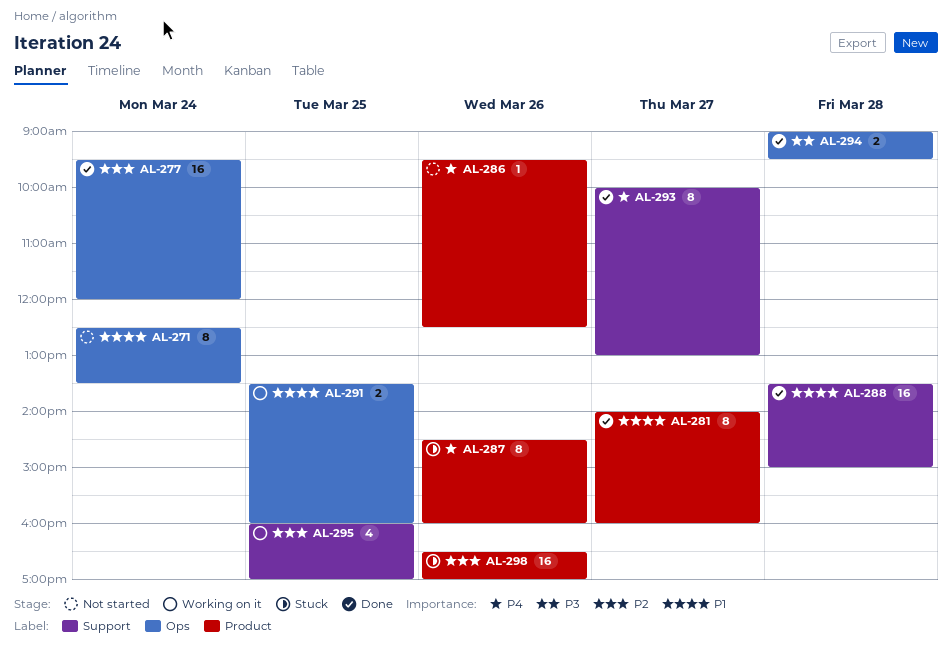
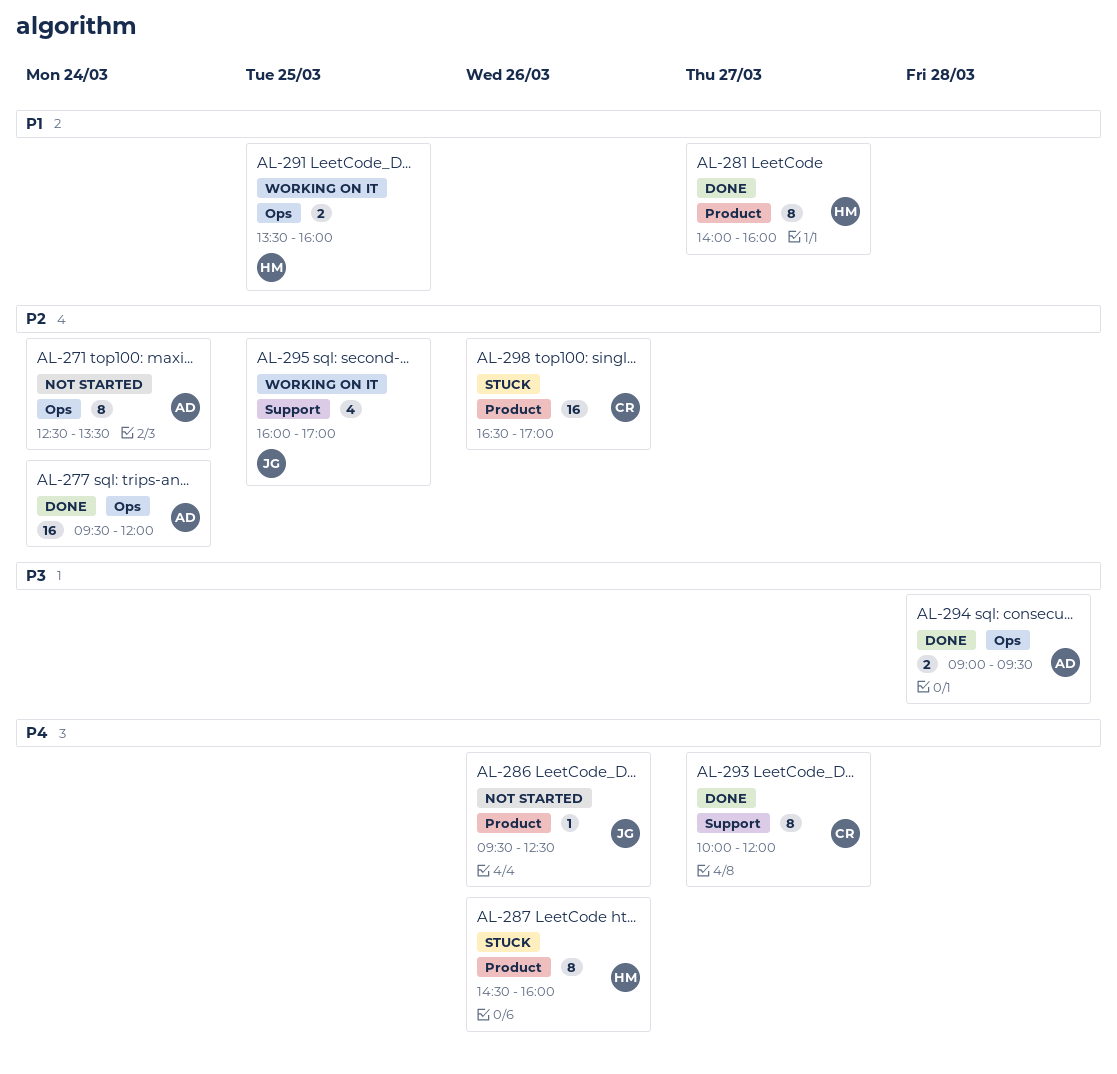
AL-271, priority: P1 -> P2
AL-288: present -> none
AL-293, ends: 13:00 -> 12:00

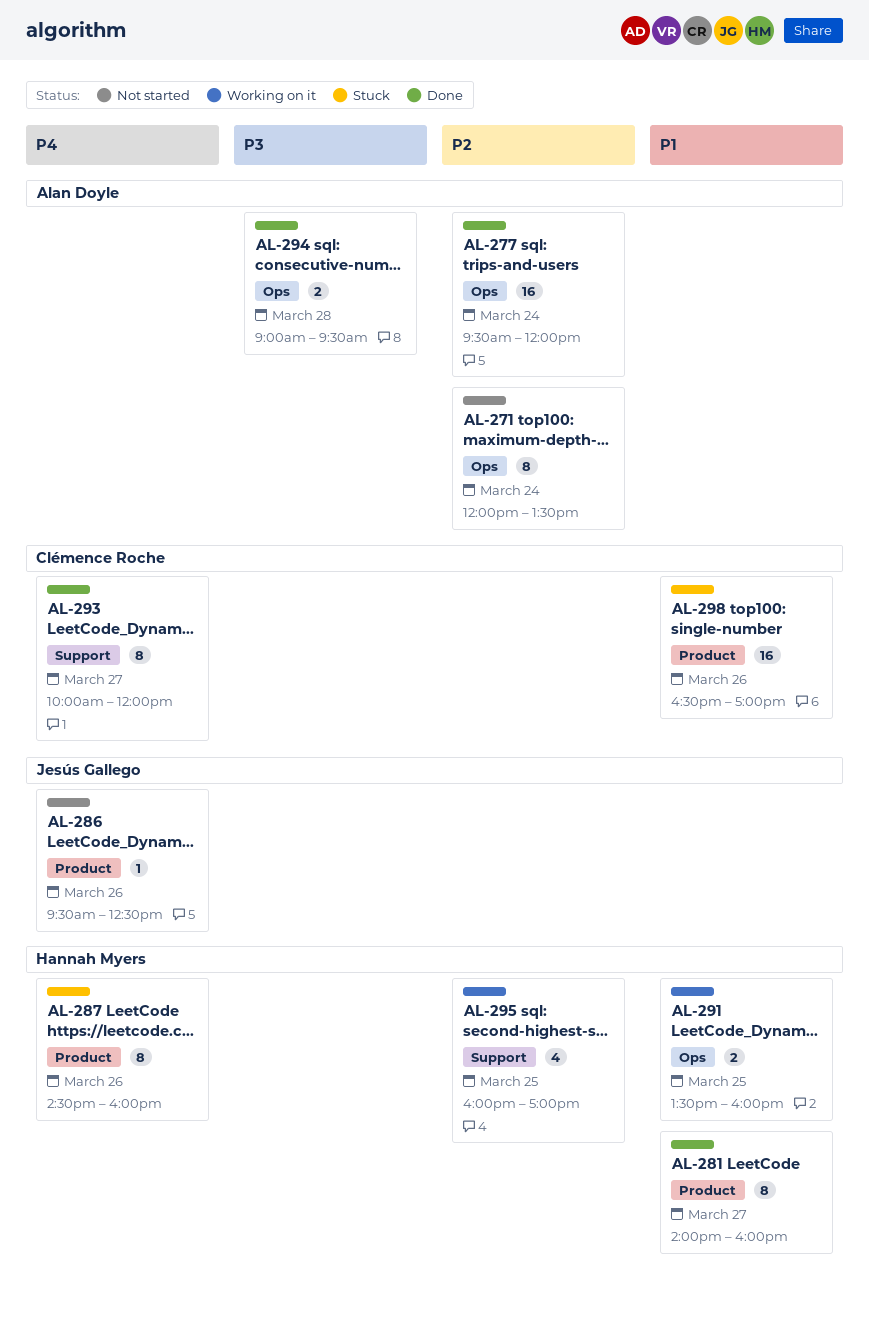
AL-271, begins: 12:30 -> 12:00
AL-295, owner: Jesús Gallego -> Hannah Myers
AL-298, priority: P2 -> P1

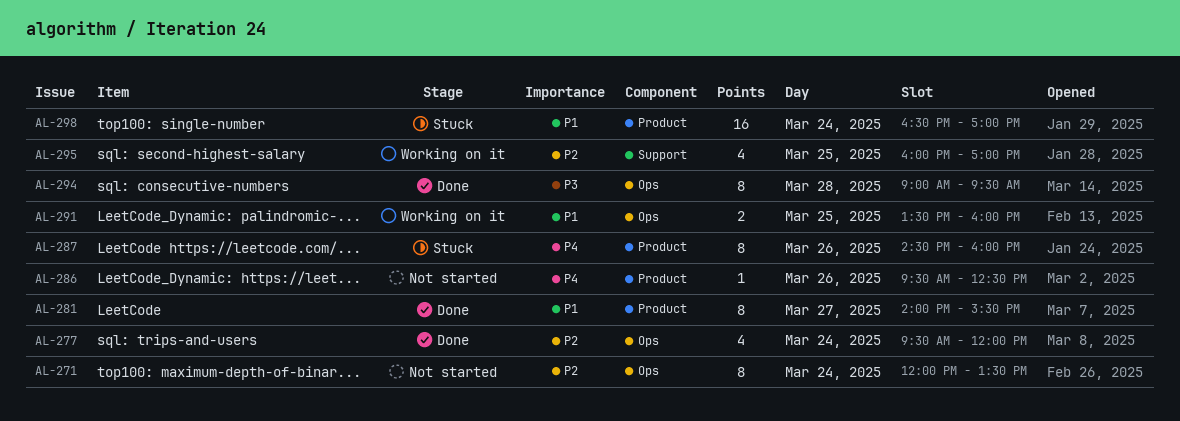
AL-277, estimate: 16 -> 4
AL-281, ends: 16:00 -> 15:30
AL-293: present -> none
AL-294, estimate: 2 -> 8
AL-298, day: Mar 26 -> Mar 24

